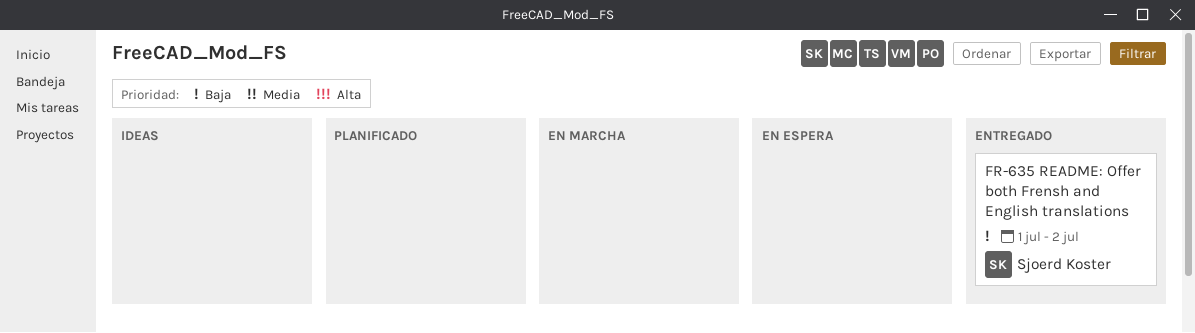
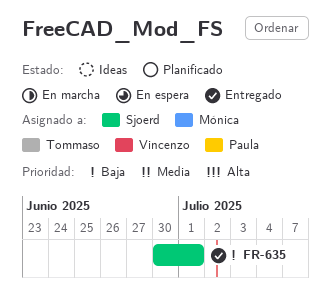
FR-635, start: Jul 1 -> Jun 30
FR-635, due: Jul 2 -> Jul 1

